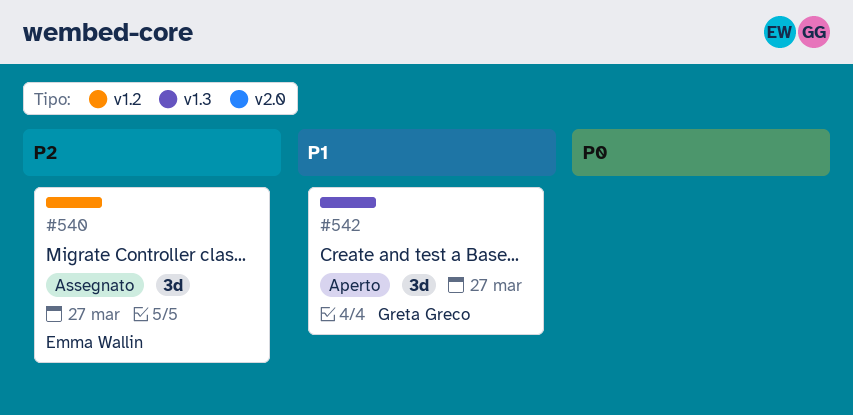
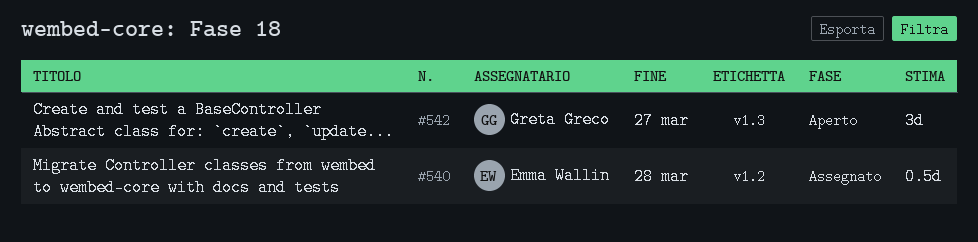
#540, estimate: 3d -> 0.5d
#540, due: Mar 27 -> Mar 28

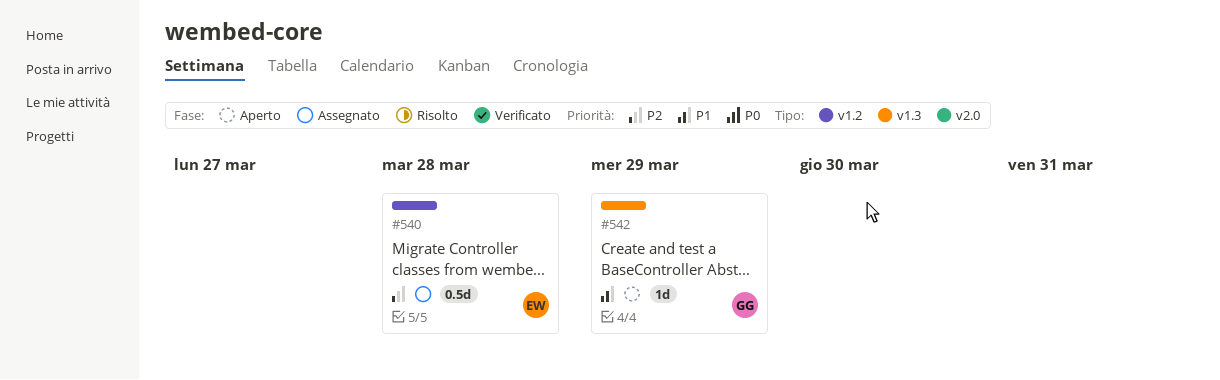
#542, estimate: 3d -> 1d
#542, due: Mar 27 -> Mar 29

